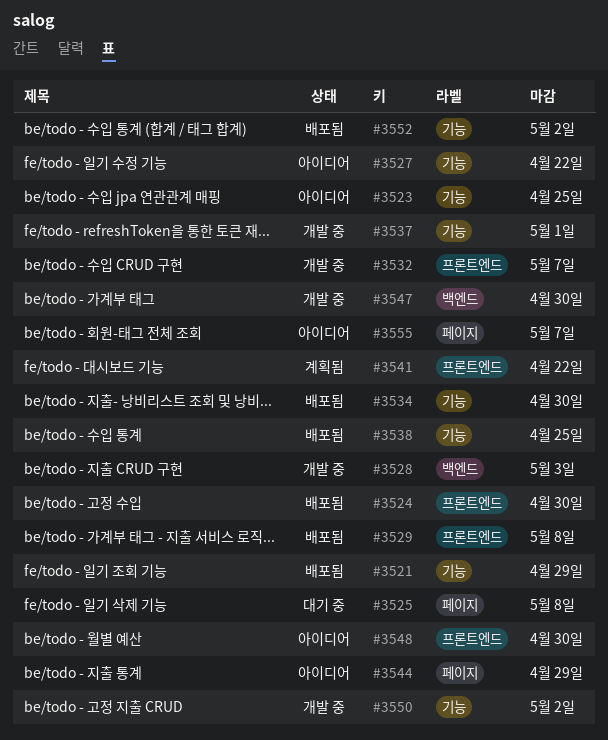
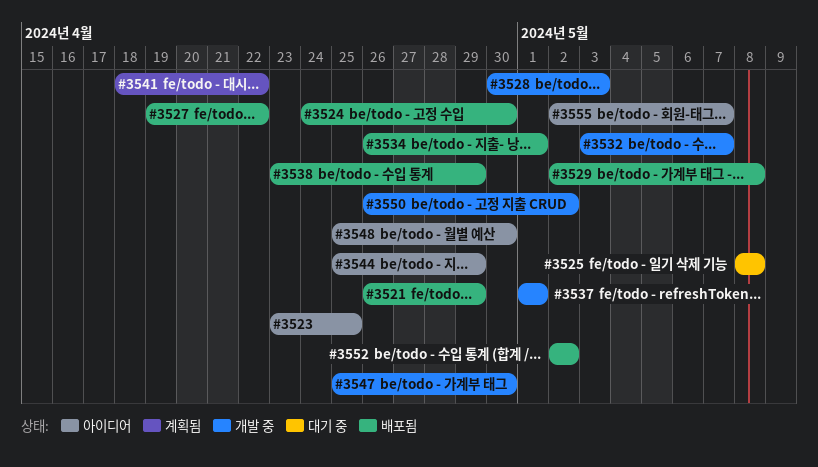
#3527, status: 아이디어 -> 배포됨
#3534, due: Apr 30 -> May 1
#3538, due: Apr 25 -> Apr 29

